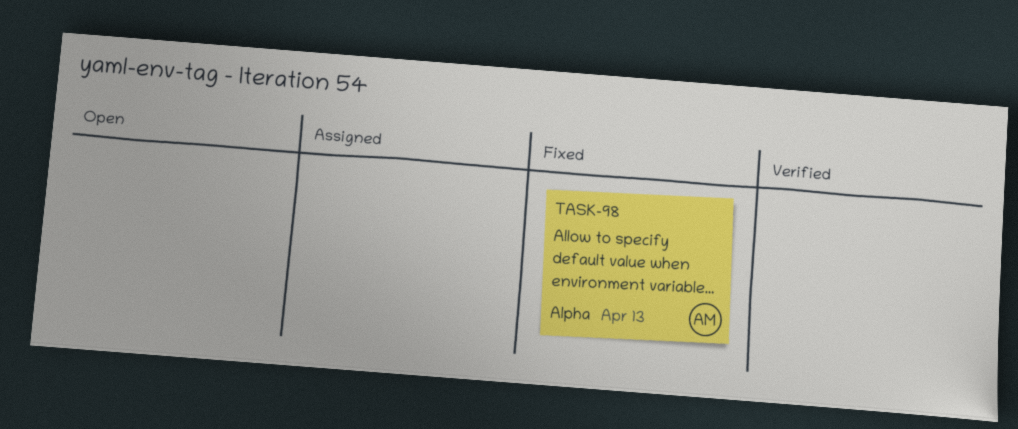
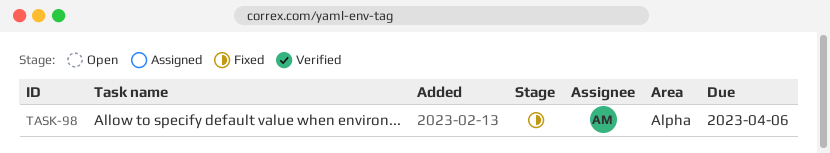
TASK-98, due: Apr 13 -> Apr 6

